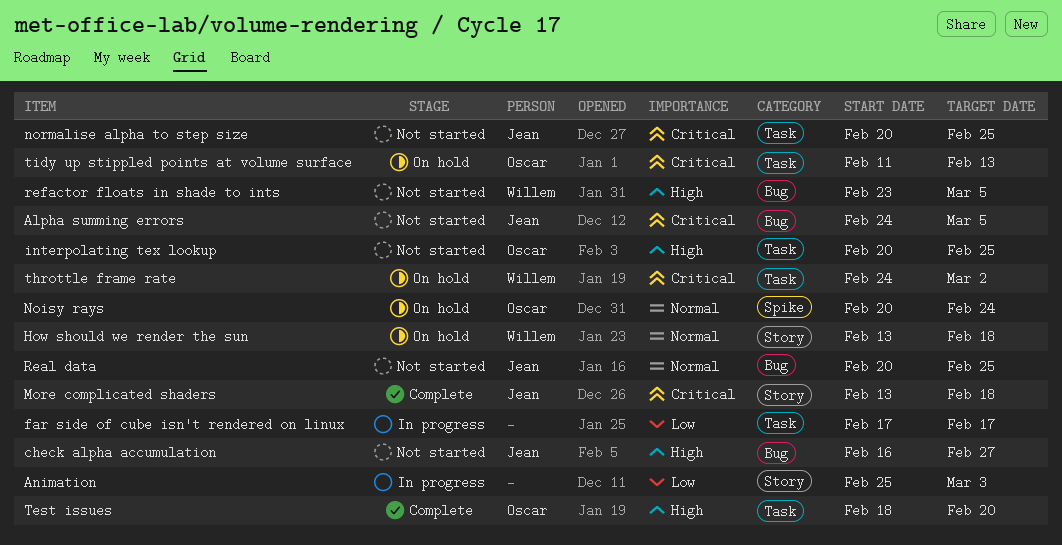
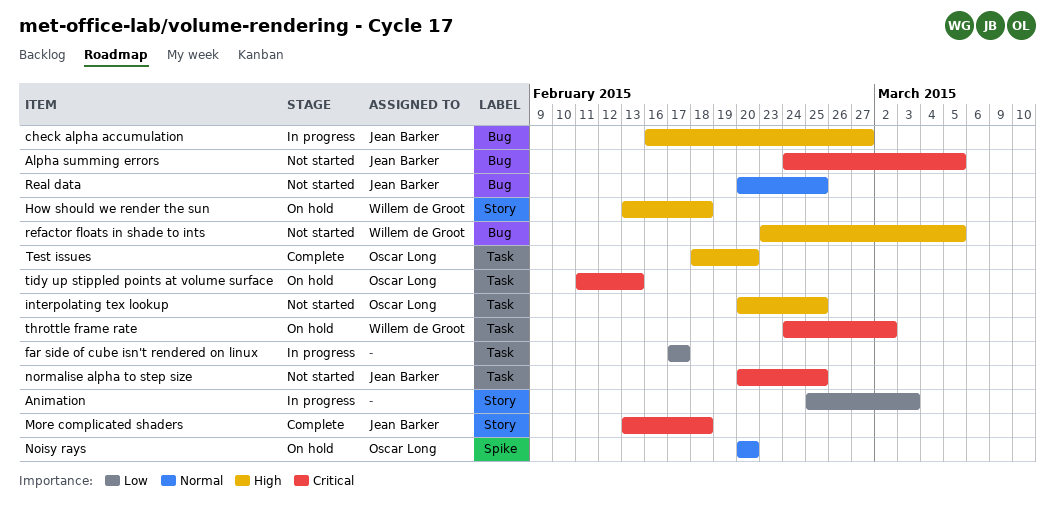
check alpha accumulation, status: Not started -> In progress
How should we render the sun, priority: Normal -> High
Noisy rays, due: Feb 24 -> Feb 20

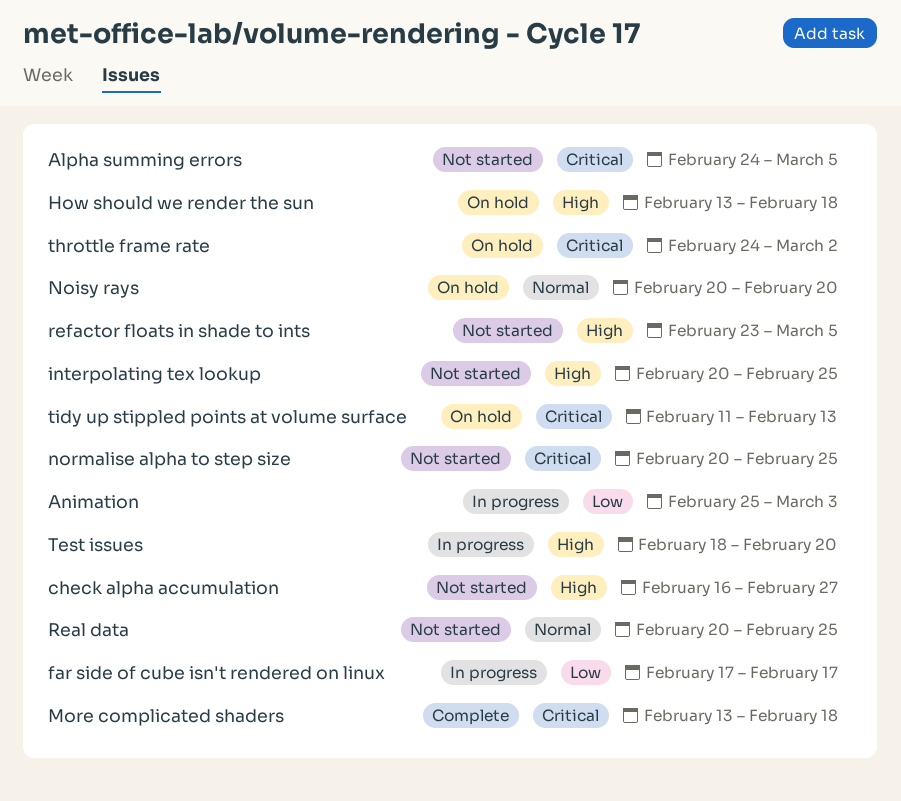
check alpha accumulation, status: In progress -> Not started
Test issues, status: Complete -> In progress

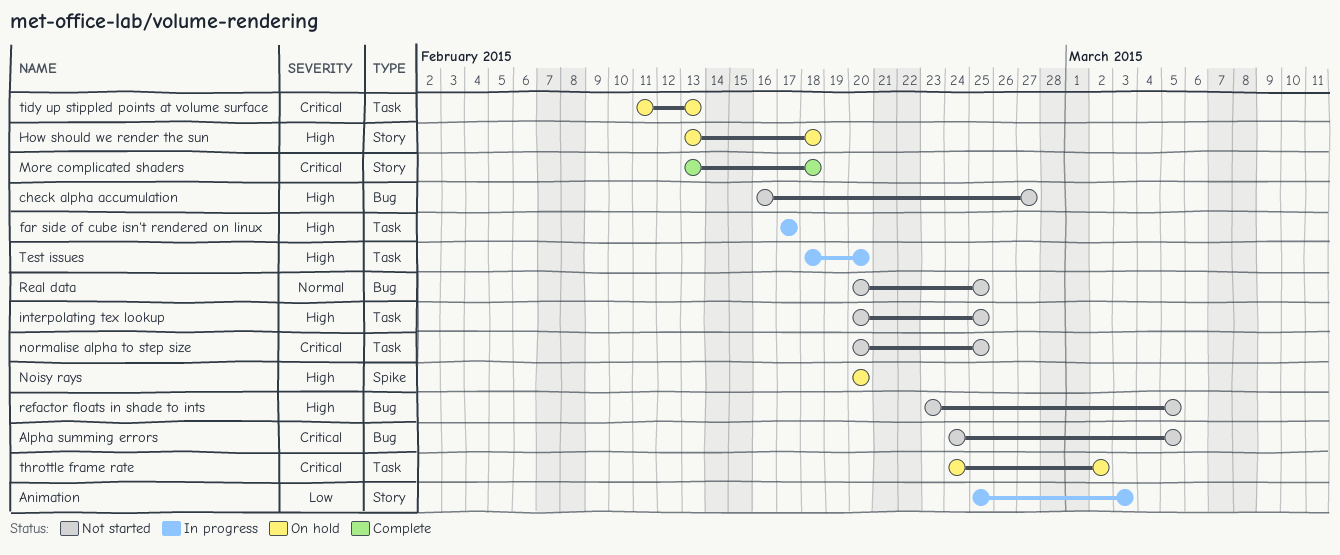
far side of cube isn't rendered on linux, priority: Low -> High
Noisy rays, priority: Normal -> High

